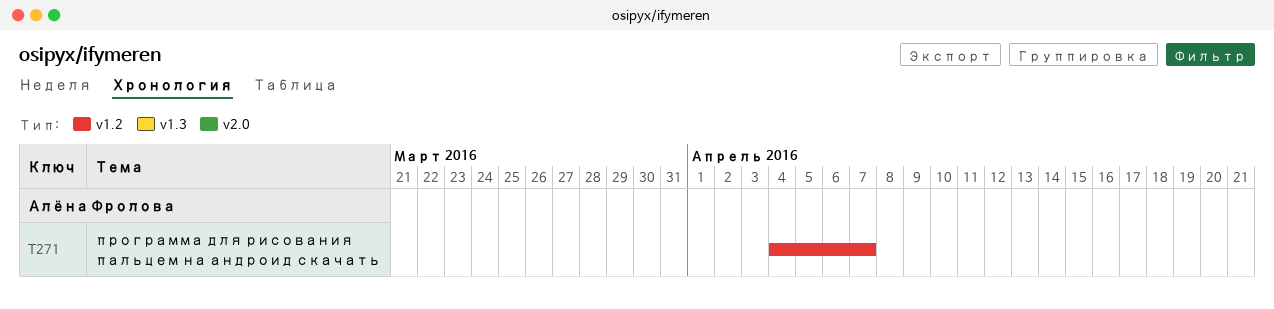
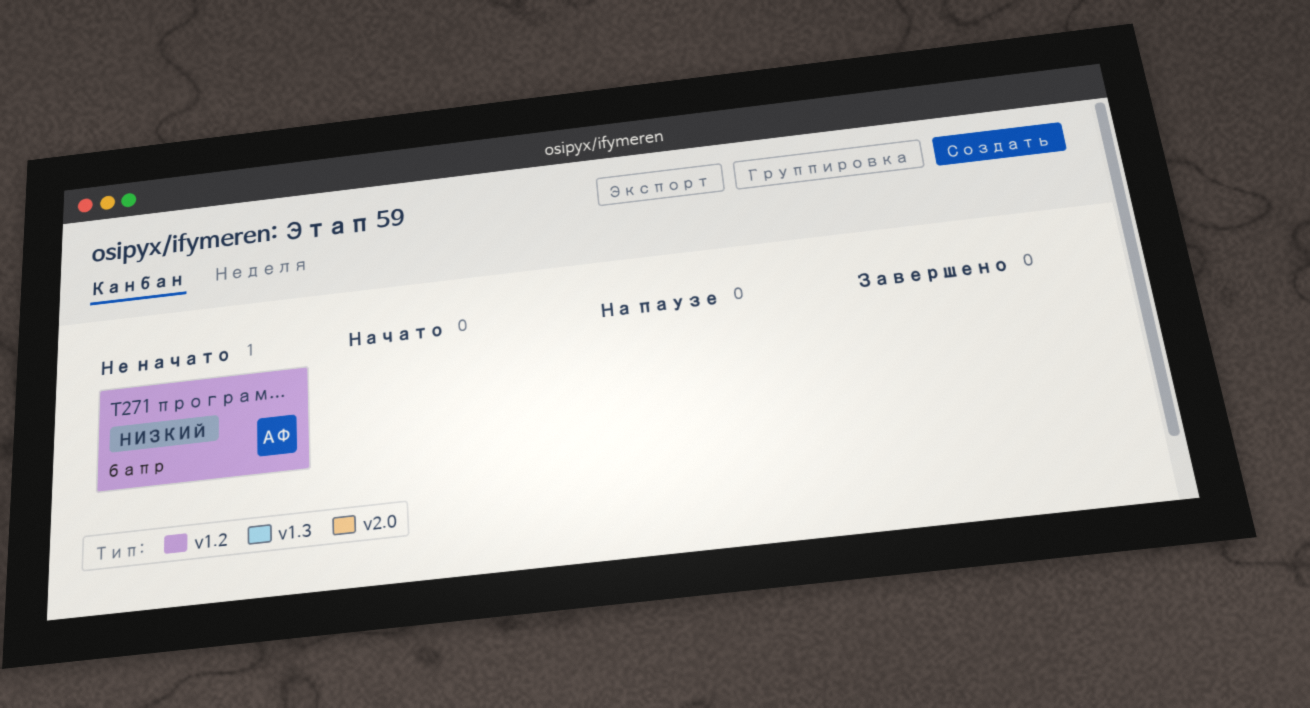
T271, due: Apr 7 -> Apr 6

